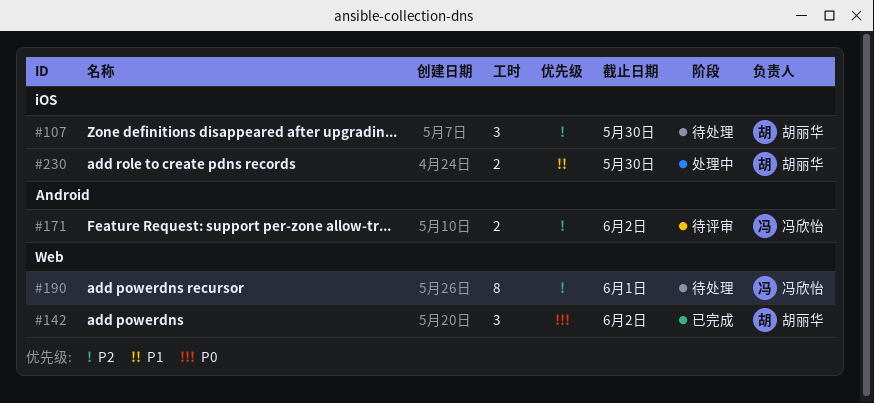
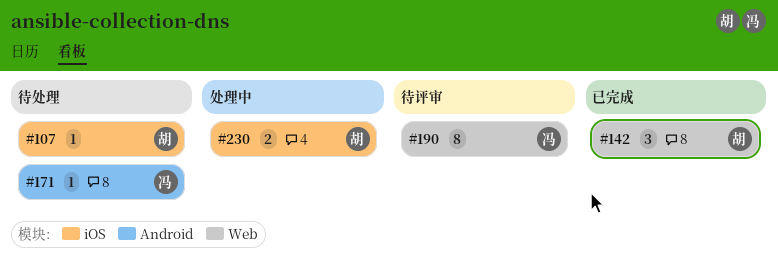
#107, estimate: 3 -> 1
#171, status: 待评审 -> 待处理
#171, estimate: 2 -> 1
#190, status: 待处理 -> 待评审

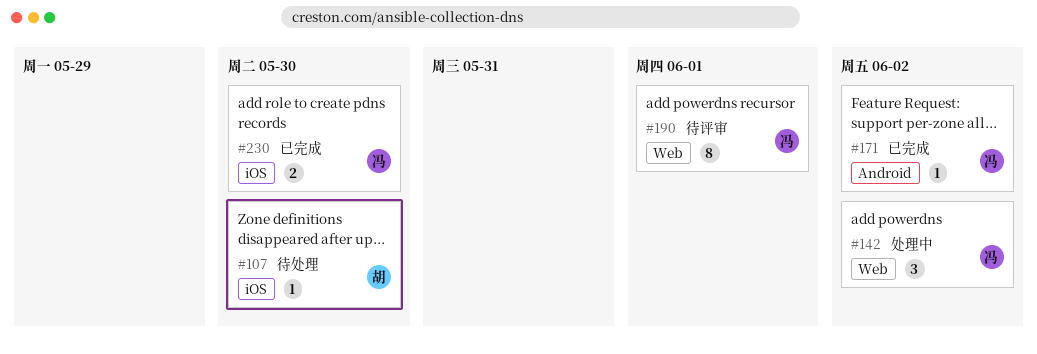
#142, status: 已完成 -> 处理中
#142, owner: 胡 -> 冯
#171, status: 待处理 -> 已完成
#230, status: 处理中 -> 已完成
#230, owner: 胡 -> 冯

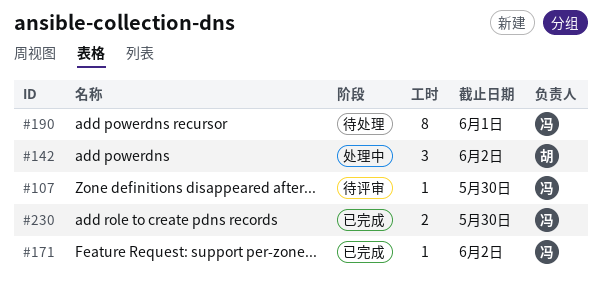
#107, status: 待处理 -> 待评审
#107, owner: 胡 -> 冯
#142, owner: 冯 -> 胡
#190, status: 待评审 -> 待处理

